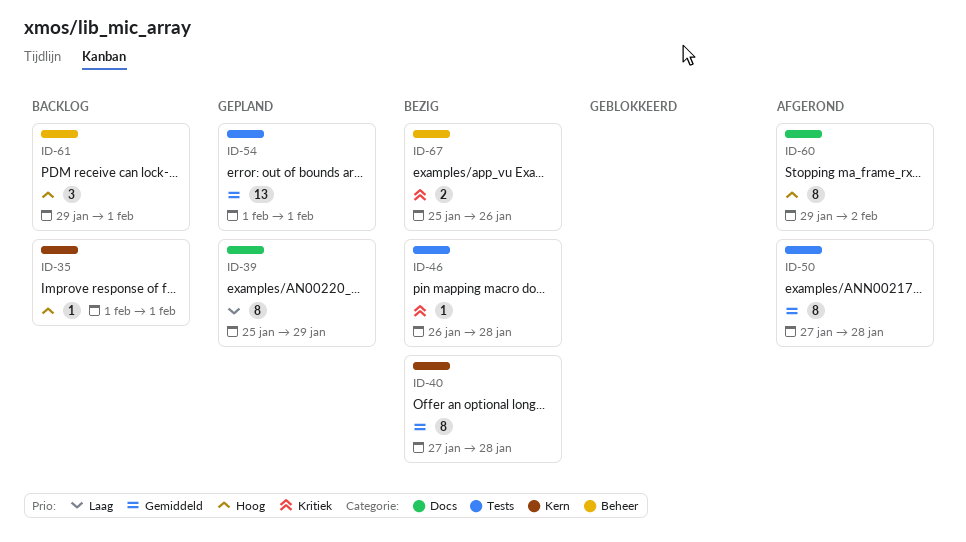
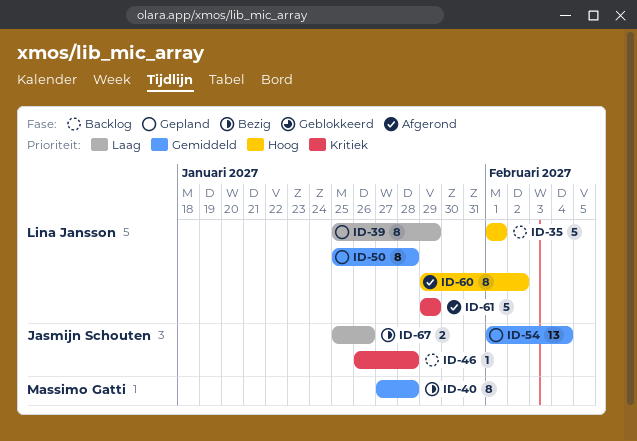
ID-35, estimate: 1 -> 5
ID-46, status: Bezig -> Backlog
ID-50, status: Afgerond -> Gepland
ID-50, start: Jan 27 -> Jan 25
ID-54, due: Feb 1 -> Feb 4
ID-61, status: Backlog -> Afgerond
ID-61, priority: Hoog -> Kritiek
ID-61, estimate: 3 -> 5
ID-61, due: Feb 1 -> Jan 29
ID-67, priority: Kritiek -> Laag

